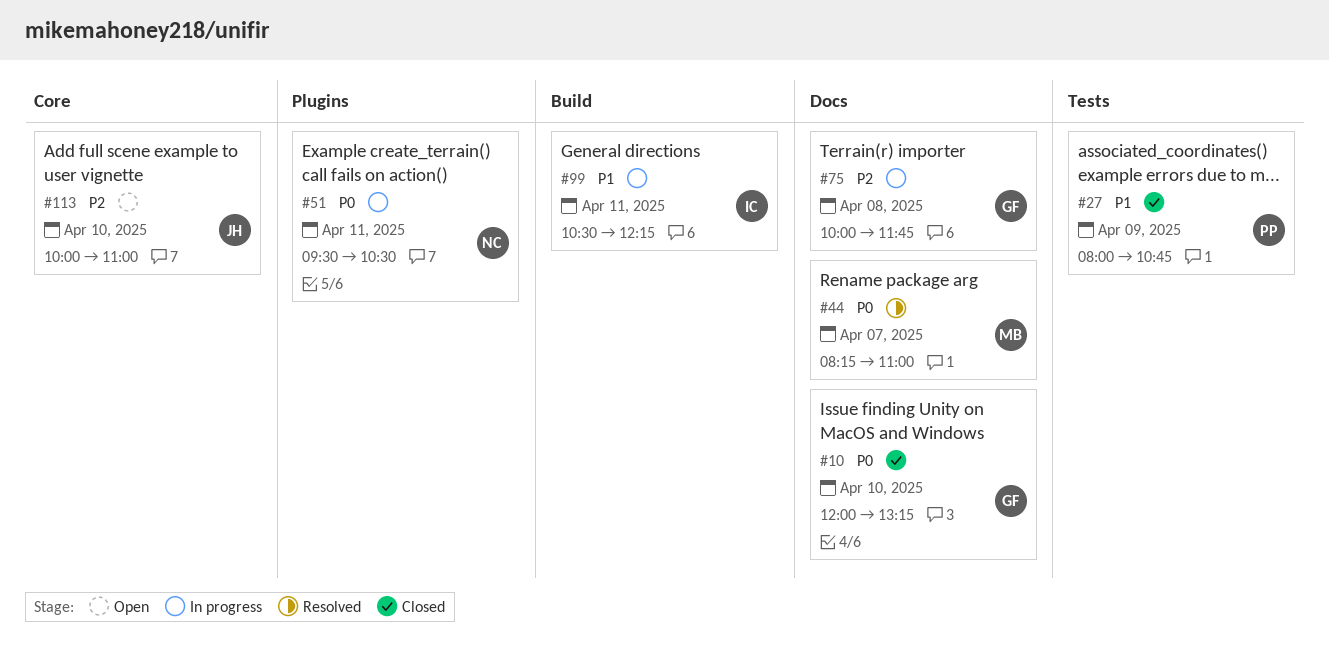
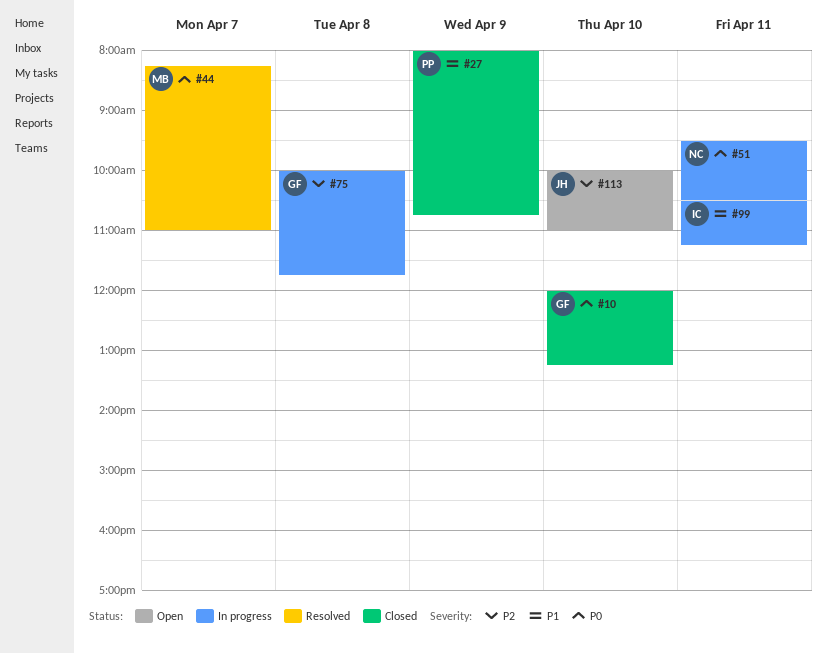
#99, ends: 12:15 -> 11:15

